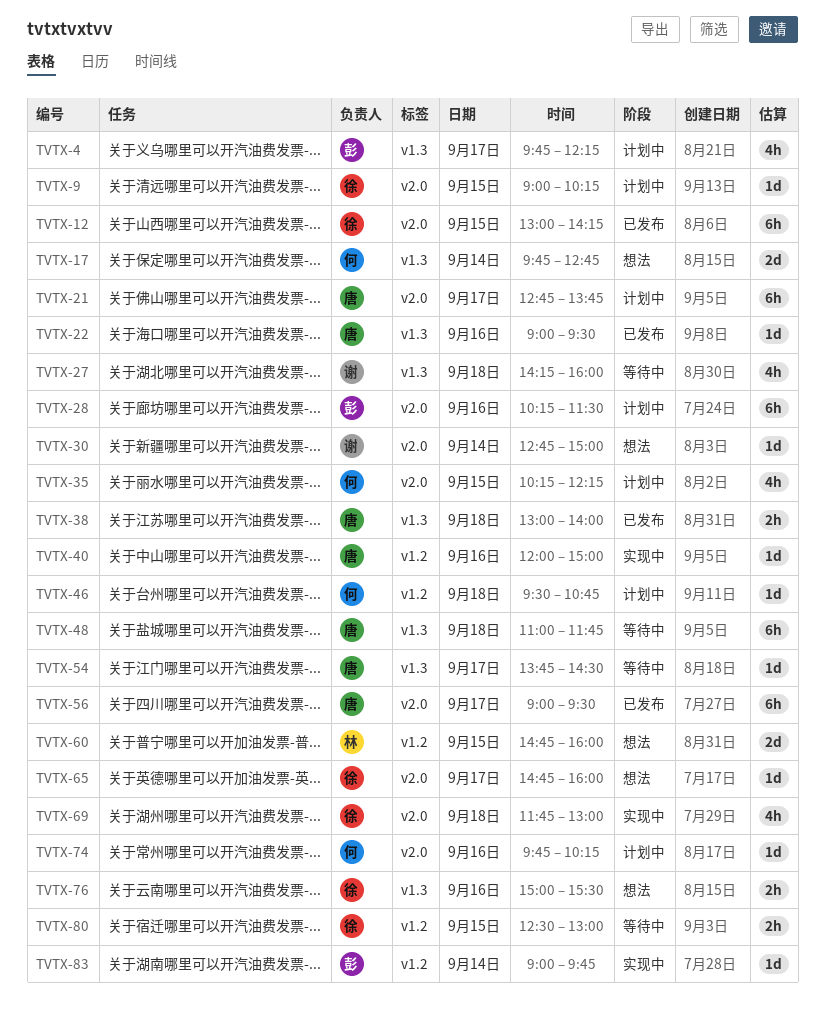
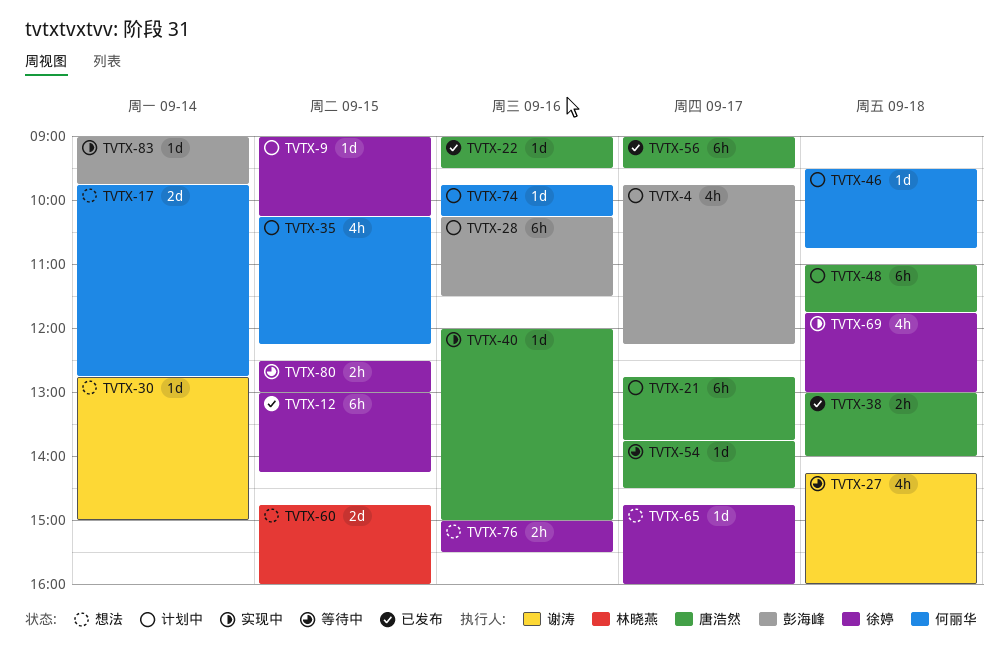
TVTX-48, status: 等待中 -> 计划中

